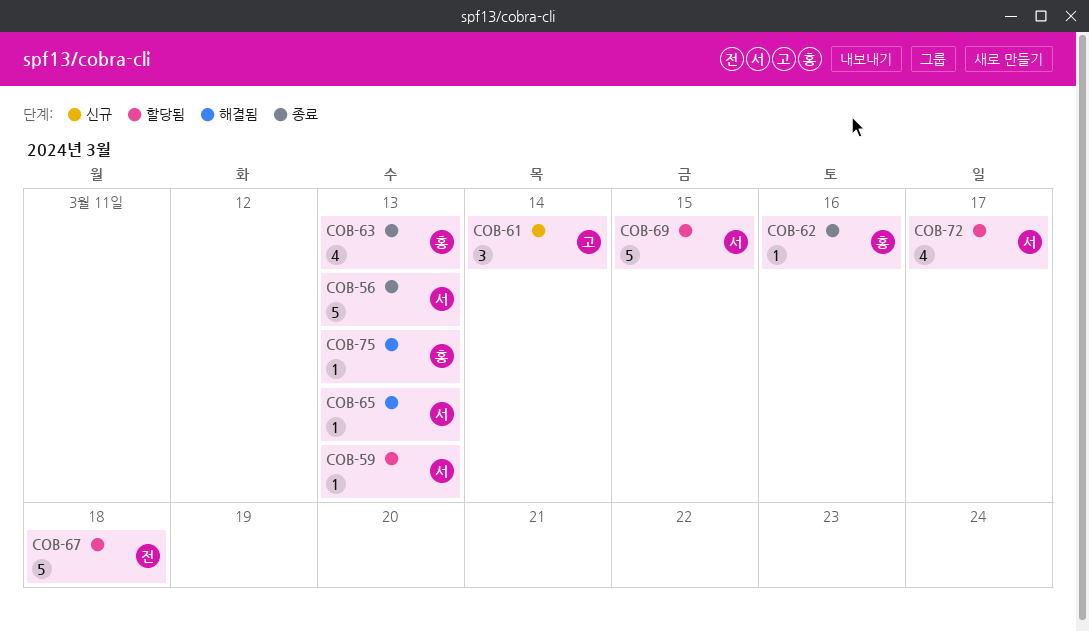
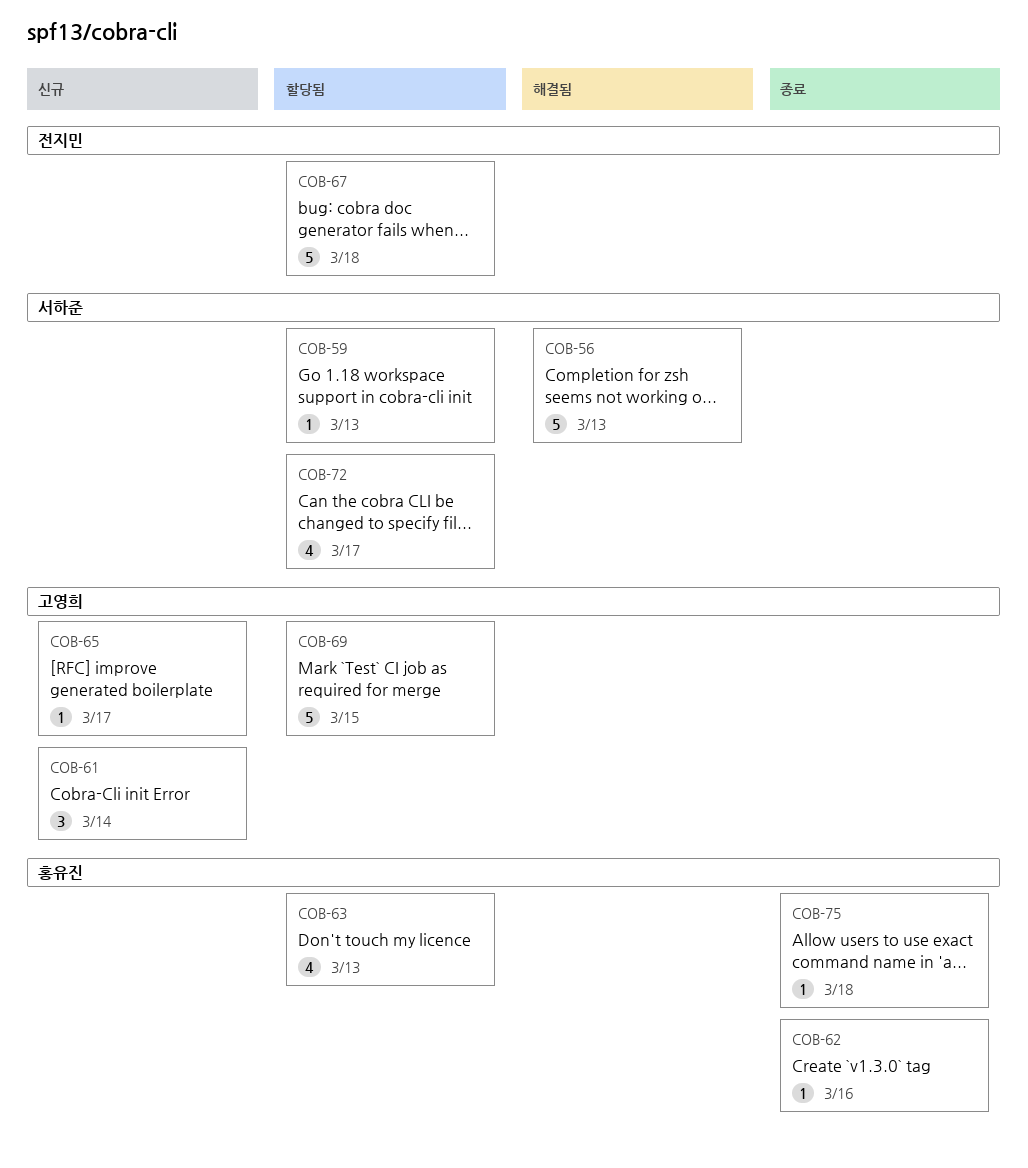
COB-56, status: 종료 -> 해결됨
COB-63, status: 종료 -> 할당됨
COB-65, status: 해결됨 -> 신규
COB-65, owner: 서하준 -> 고영희
COB-65, due: Mar 13 -> Mar 17
COB-69, owner: 서하준 -> 고영희
COB-75, status: 해결됨 -> 종료
COB-75, due: Mar 13 -> Mar 18

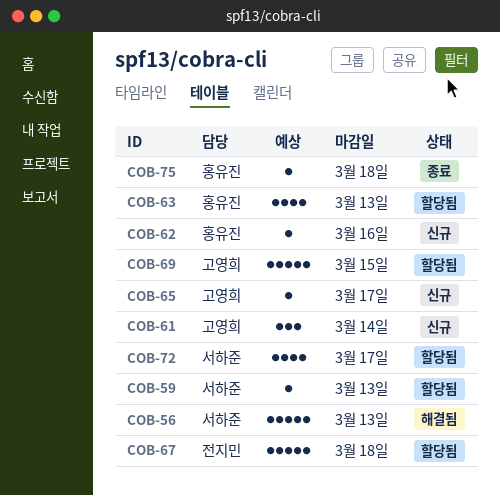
COB-62, status: 종료 -> 신규

